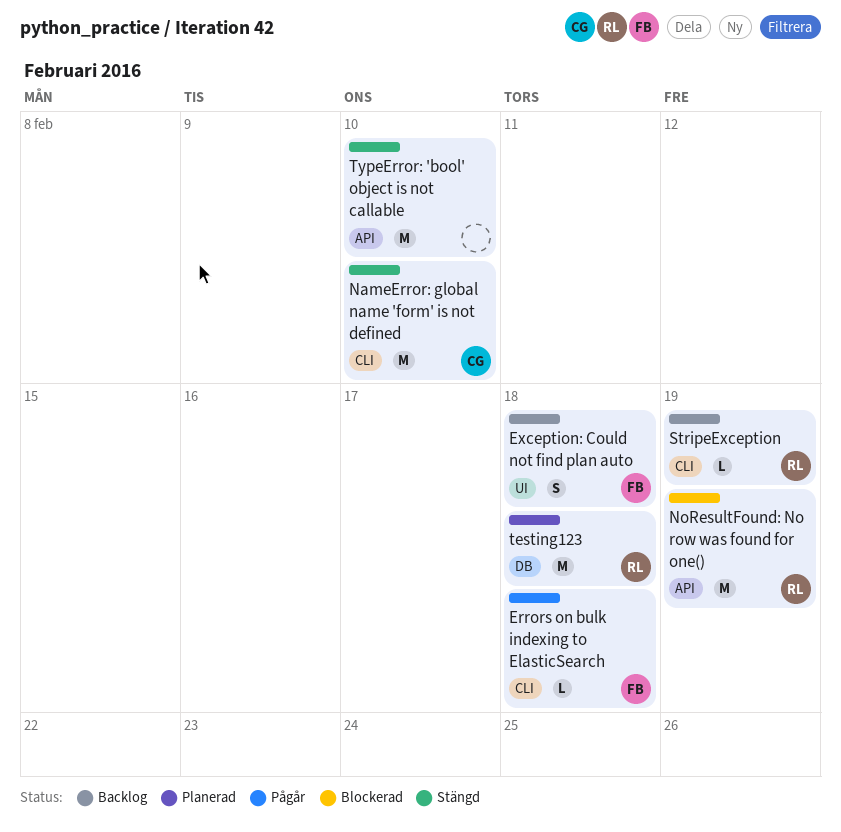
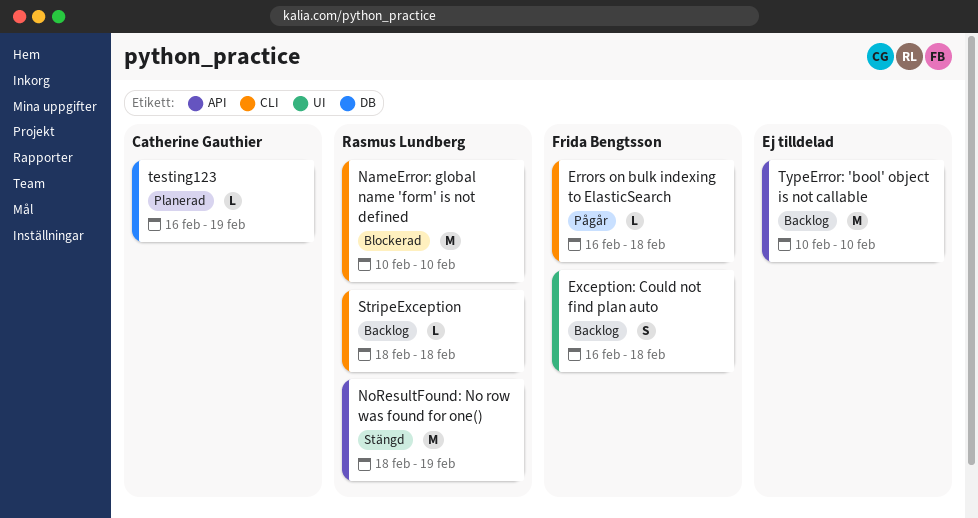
NameError: global name 'form' is not defined, status: Stängd -> Blockerad
NameError: global name 'form' is not defined, owner: Catherine Gauthier -> Rasmus Lundberg
NoResultFound: No row was found for one(), status: Blockerad -> Stängd
StripeException, due: Feb 19 -> Feb 18
testing123, owner: Rasmus Lundberg -> Catherine Gauthier
testing123, estimate: M -> L
testing123, due: Feb 18 -> Feb 19
TypeError: 'bool' object is not callable, status: Stängd -> Backlog

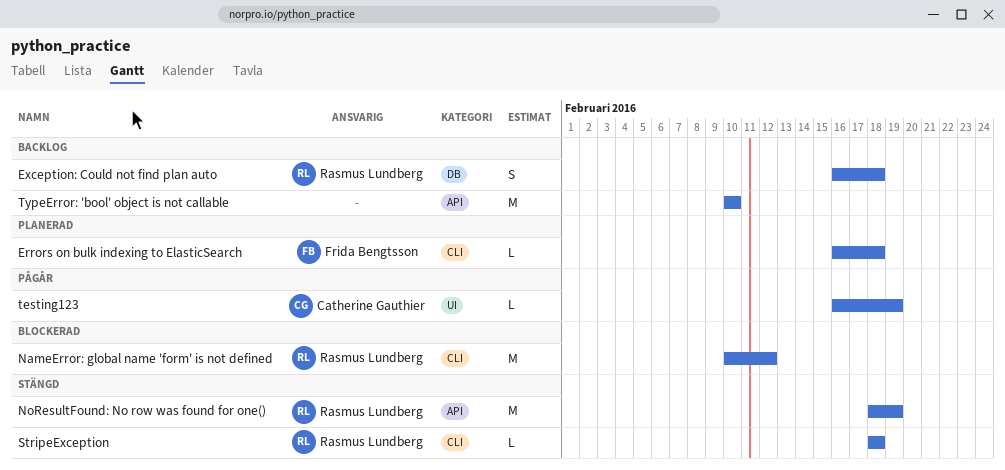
Errors on bulk indexing to ElasticSearch, status: Pågår -> Planerad
Exception: Could not find plan auto, owner: Frida Bengtsson -> Rasmus Lundberg
Exception: Could not find plan auto, label: UI -> DB
NameError: global name 'form' is not defined, due: Feb 10 -> Feb 12
StripeException, status: Backlog -> Stängd
testing123, status: Planerad -> Pågår
testing123, label: DB -> UI

